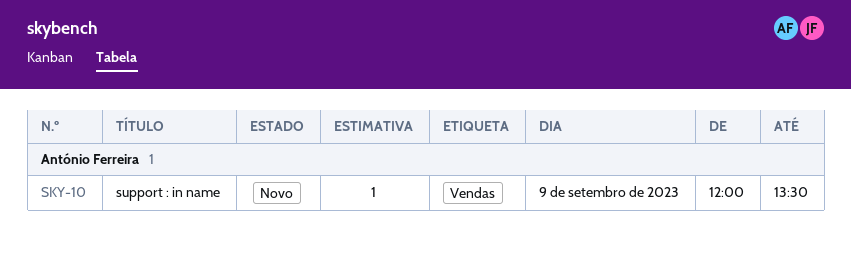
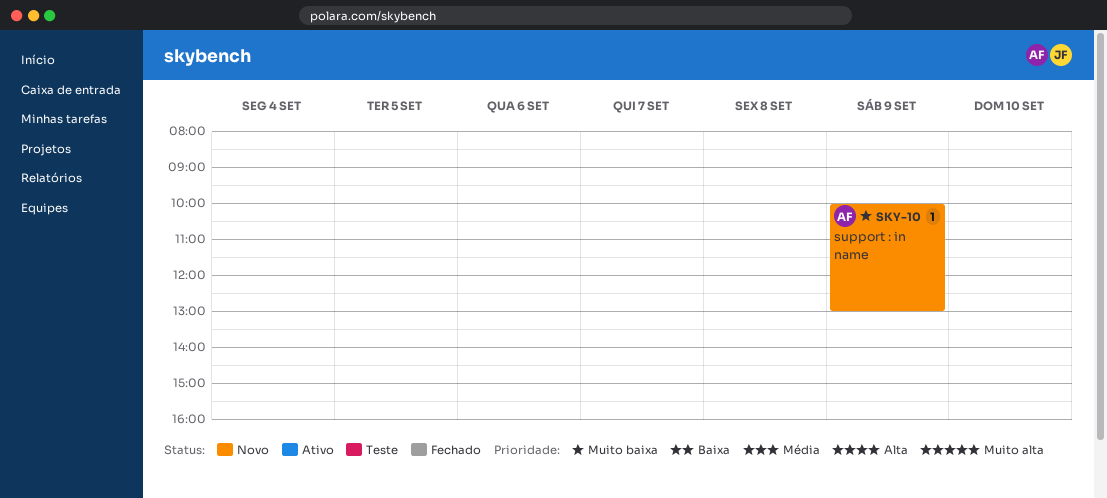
SKY-10, begins: 12:00 -> 10:00
SKY-10, ends: 13:30 -> 13:00

